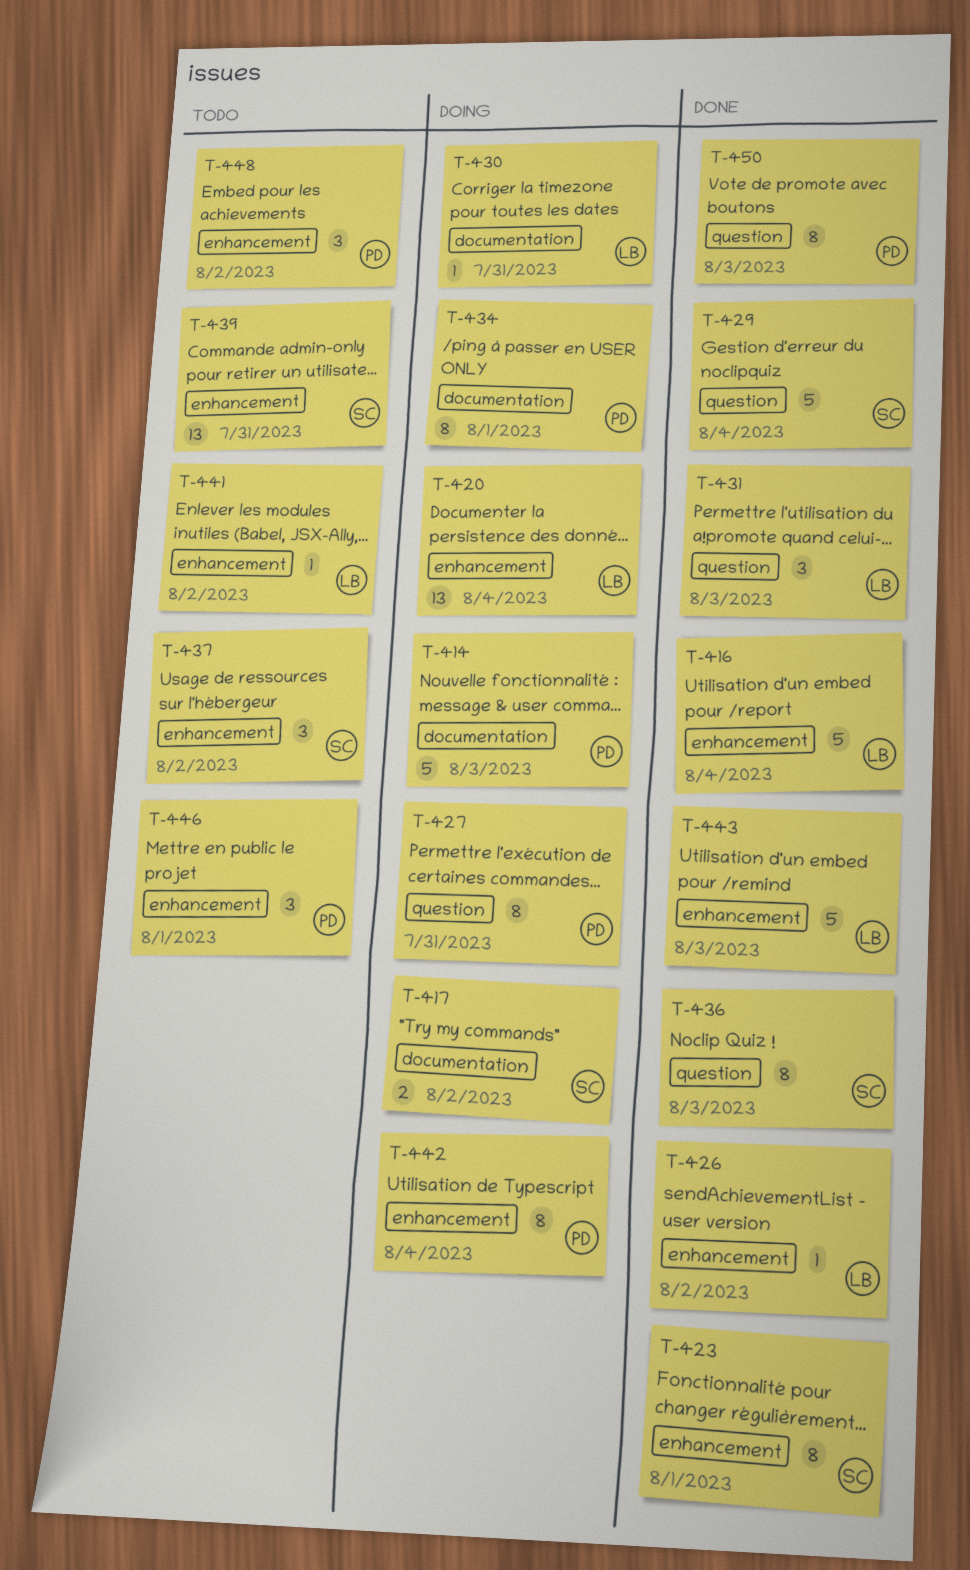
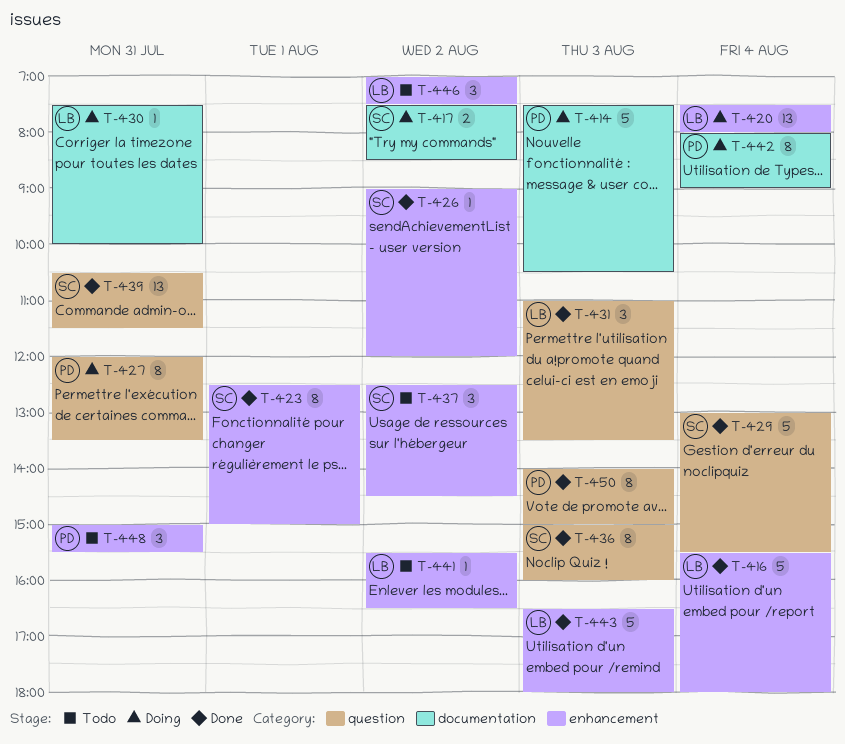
T-426, owner: LB -> SC
T-434: present -> none
T-439, status: Todo -> Done
T-439, label: enhancement -> question
T-442, label: enhancement -> documentation
T-446, owner: PD -> LB
T-446, day: Aug 1 -> Aug 2
T-448, day: Aug 2 -> Jul 31

